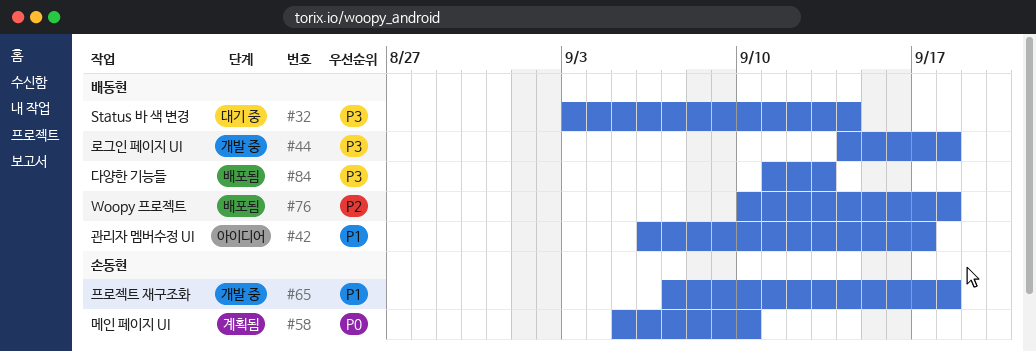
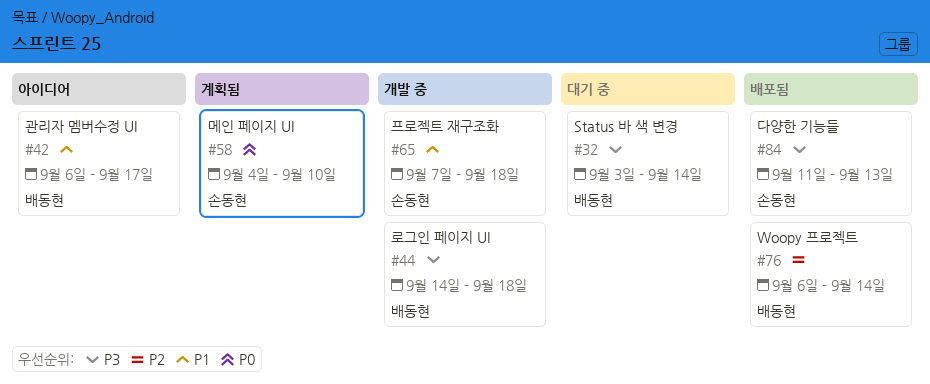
#58, start: Sep 5 -> Sep 4
#76, start: Sep 10 -> Sep 6
#76, due: Sep 18 -> Sep 14
#84, owner: 배동현 -> 손동현

